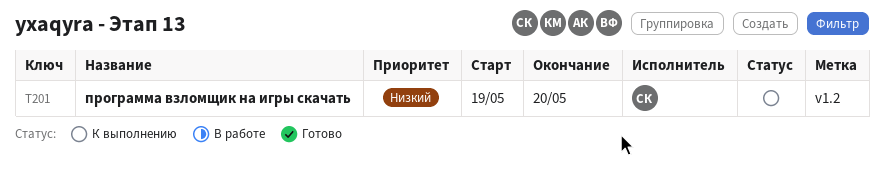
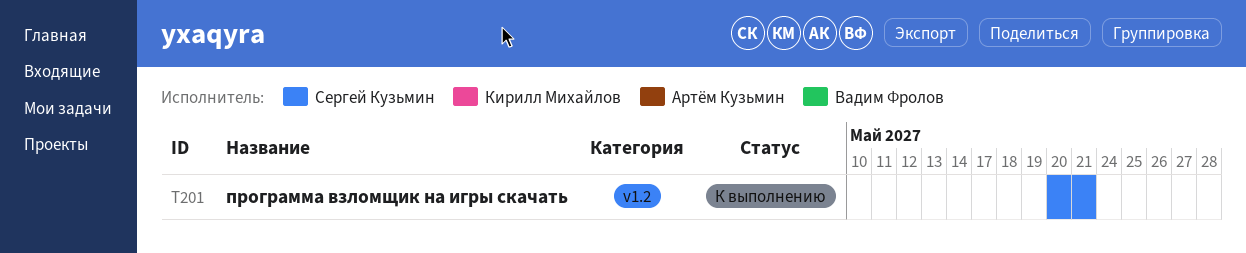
T201, start: May 19 -> May 20
T201, due: May 20 -> May 21

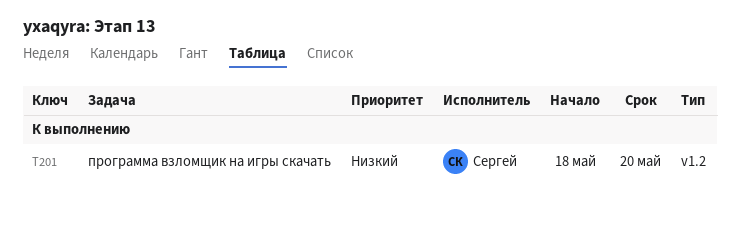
T201, start: May 20 -> May 18
T201, due: May 21 -> May 20

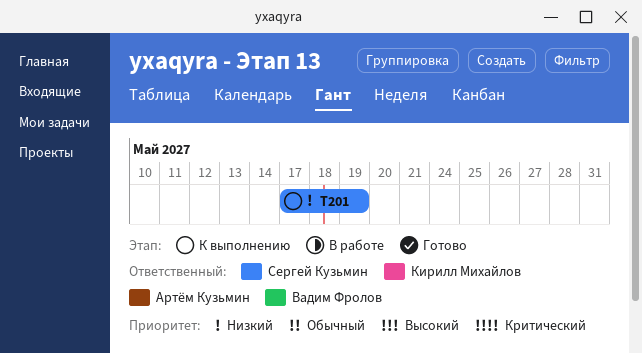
T201, start: May 18 -> May 17
T201, due: May 20 -> May 19

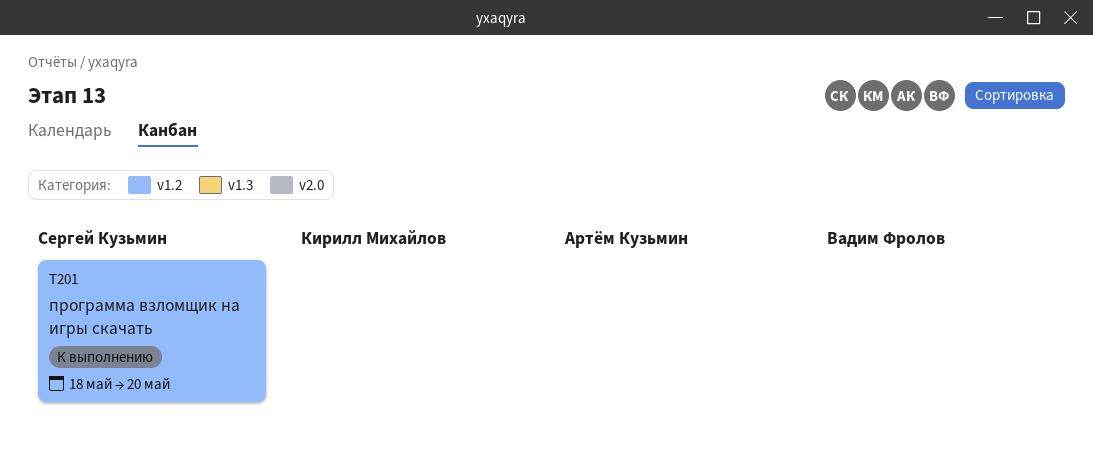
T201, start: May 17 -> May 18
T201, due: May 19 -> May 20

